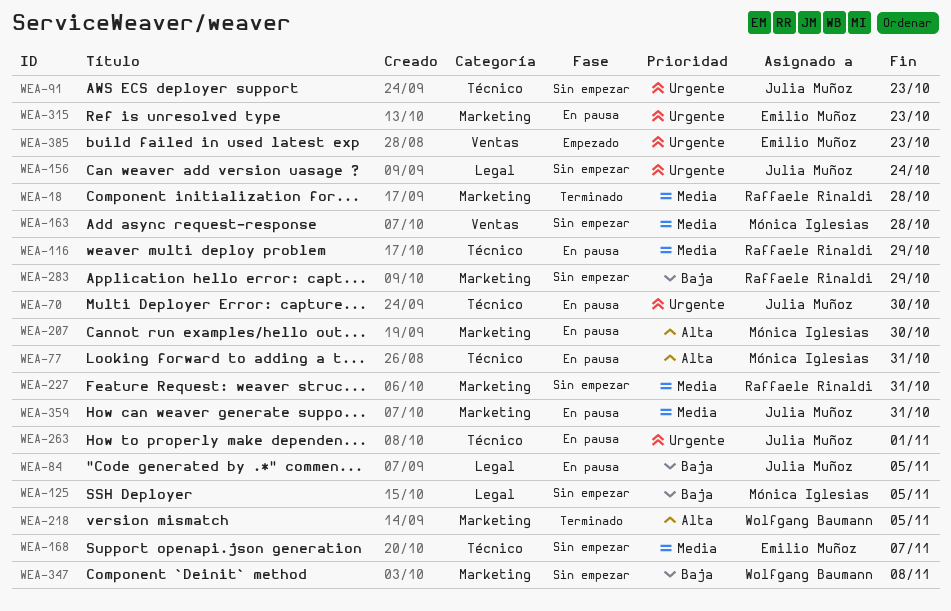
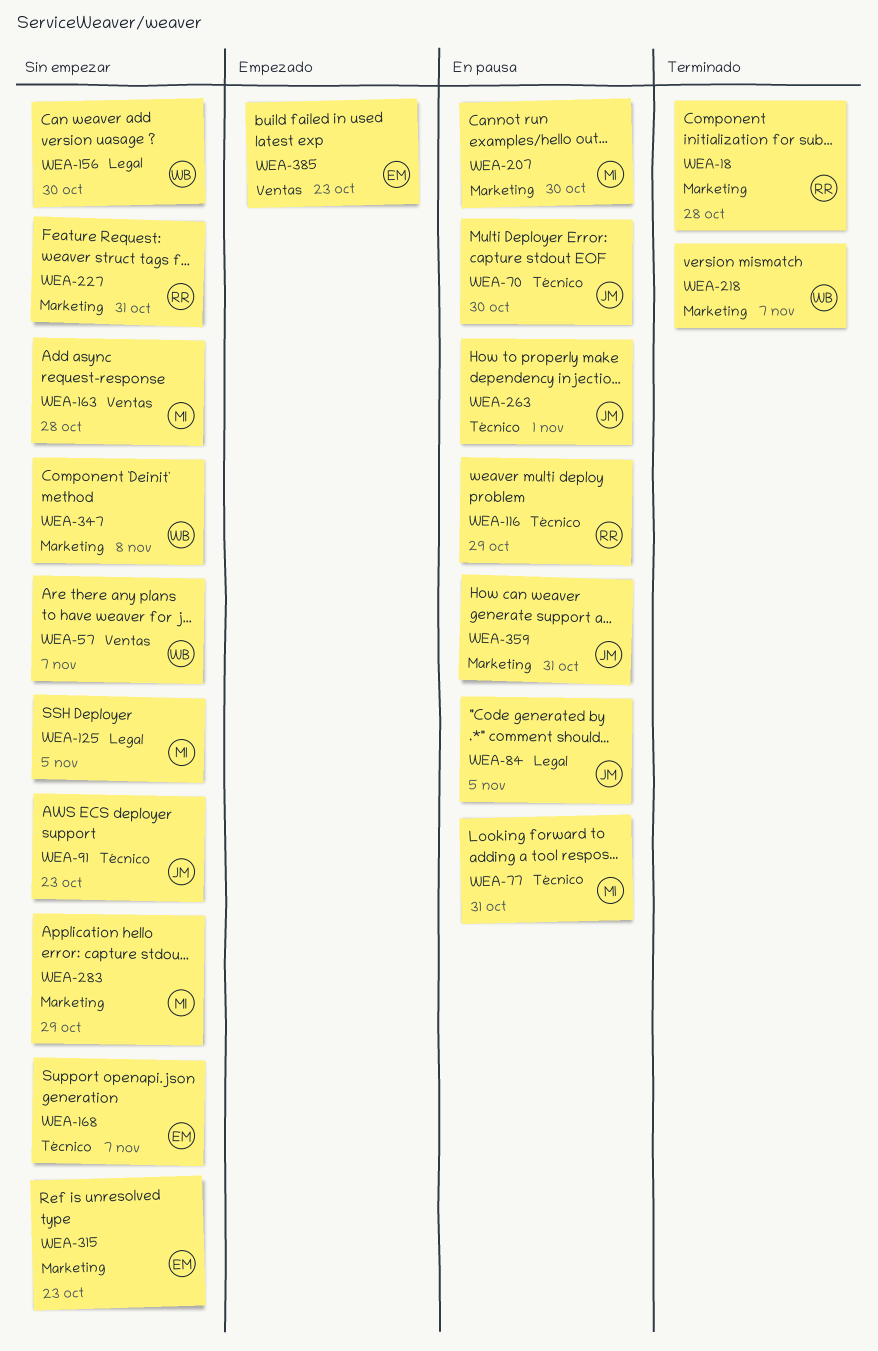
WEA-57: none -> present
WEA-156, owner: Julia Muñoz -> Wolfgang Baumann
WEA-156, due: Oct 24 -> Oct 30
WEA-218, due: Nov 5 -> Nov 7
WEA-283, owner: Raffaele Rinaldi -> Mónica Iglesias
WEA-315, status: En pausa -> Sin empezar

